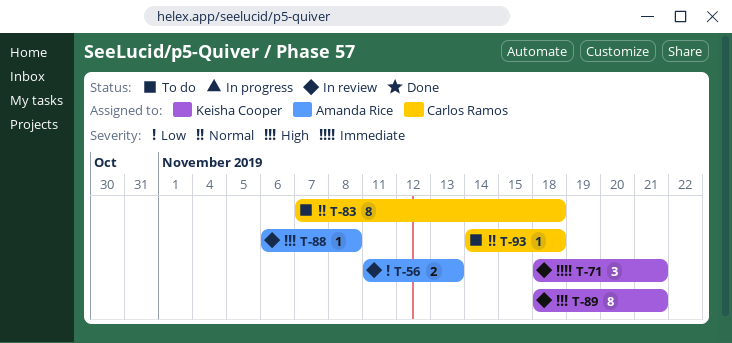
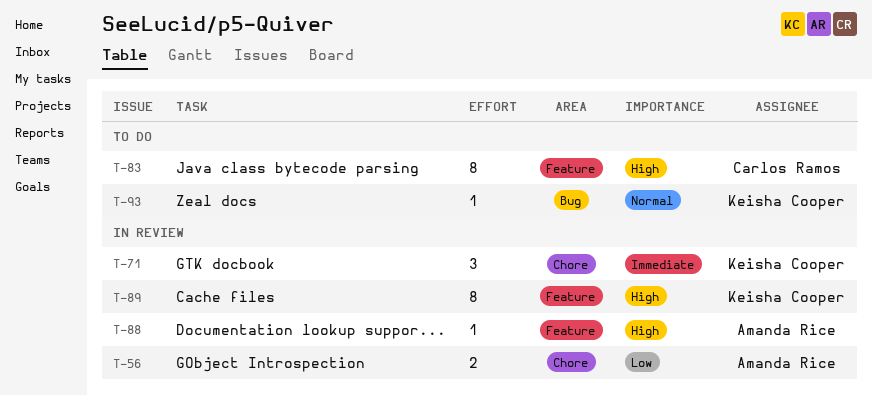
T-83, priority: Normal -> High
T-93, owner: Carlos Ramos -> Keisha Cooper

